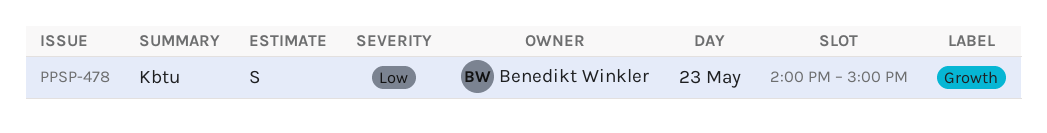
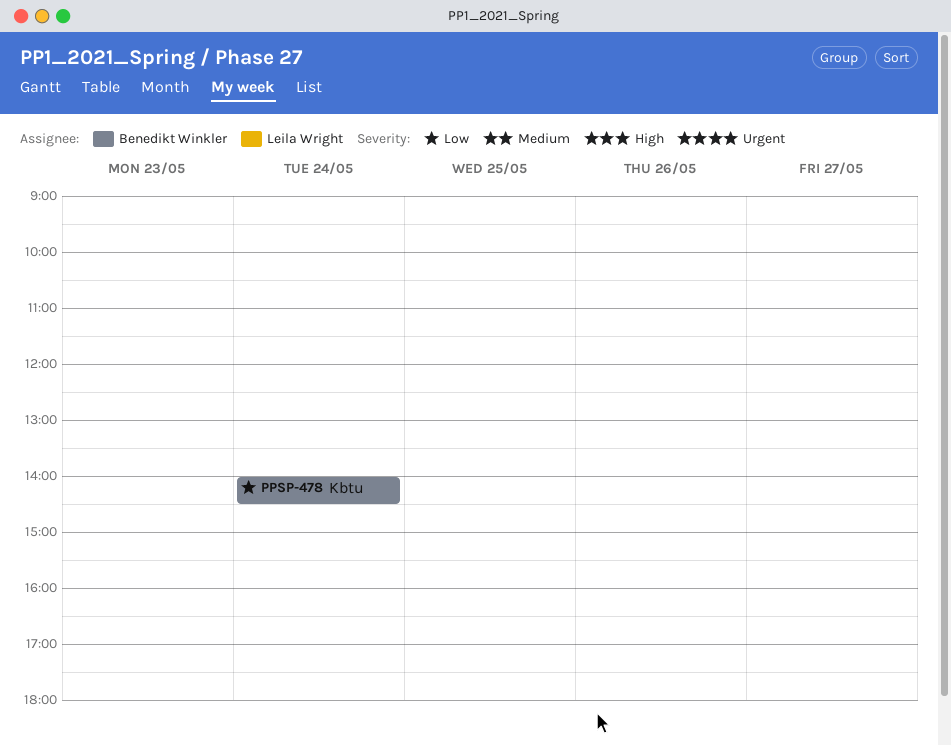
PPSP-478, day: May 23 -> May 24
PPSP-478, ends: 15:00 -> 14:30

